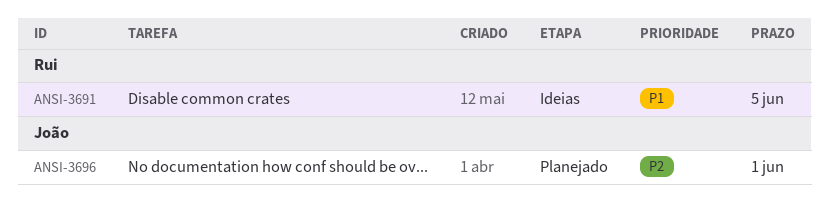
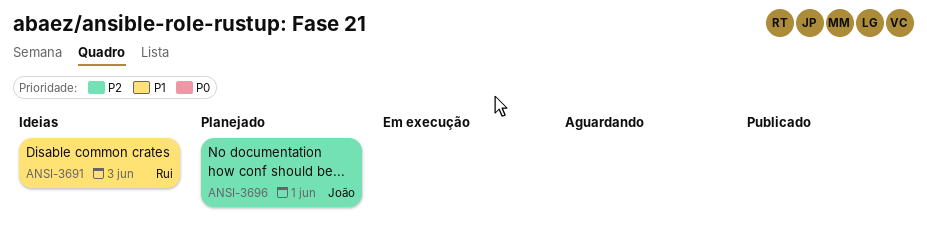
ANSI-3691, due: Jun 5 -> Jun 3

